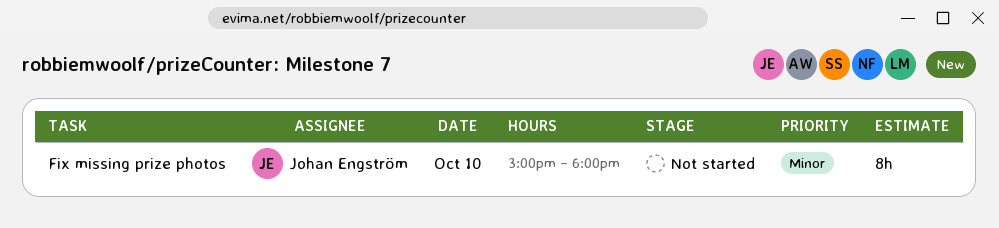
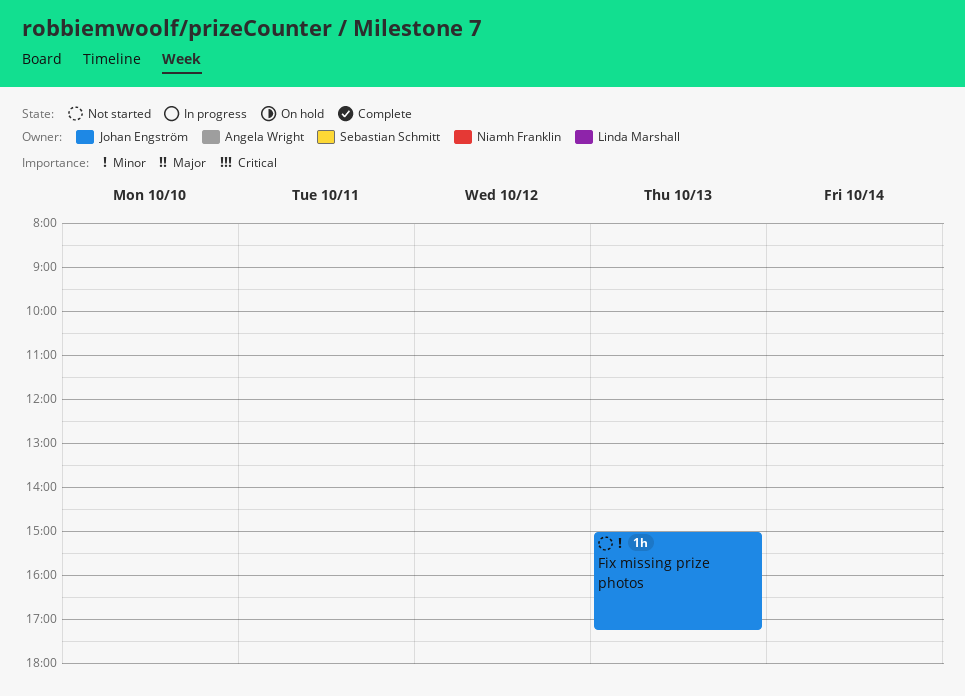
Fix missing prize photos, estimate: 8h -> 1h
Fix missing prize photos, day: Oct 10 -> Oct 13
Fix missing prize photos, ends: 18:00 -> 17:15

